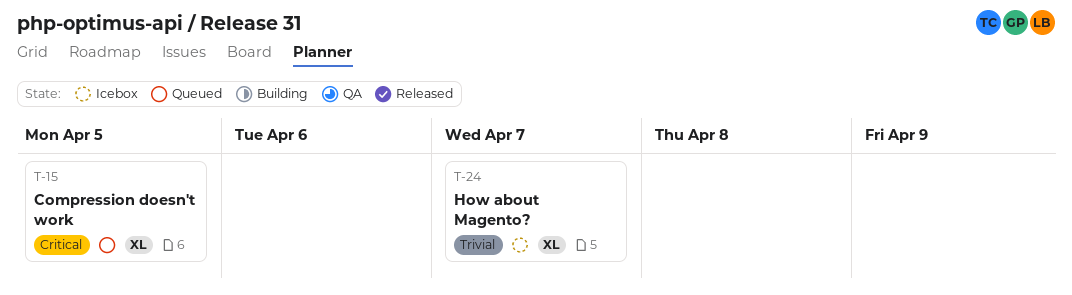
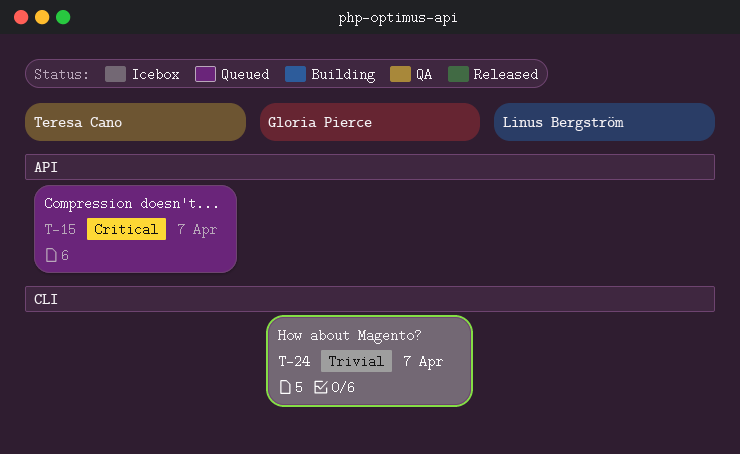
T-15, due: Apr 5 -> Apr 7

